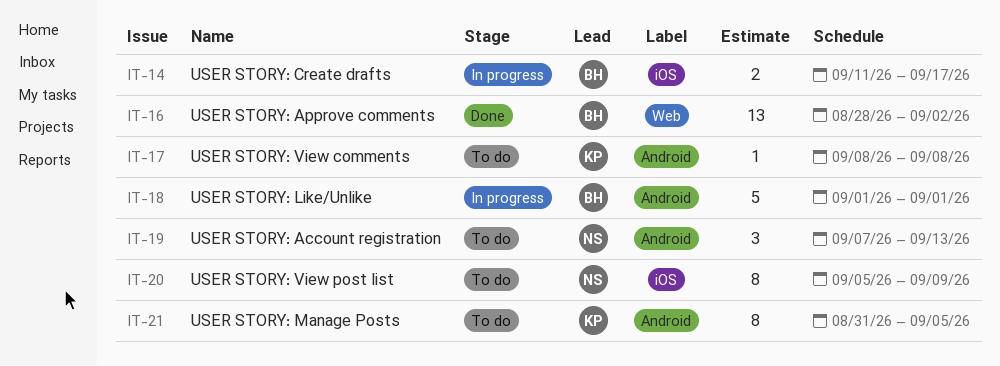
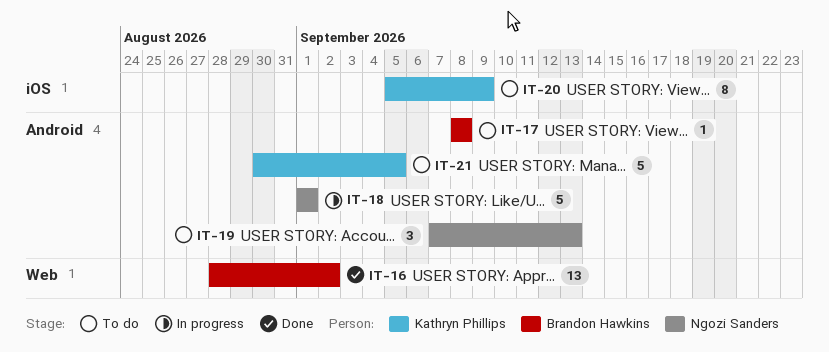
IT-14: present -> none
IT-17, owner: Kathryn Phillips -> Brandon Hawkins
IT-18, owner: Brandon Hawkins -> Ngozi Sanders
IT-20, owner: Ngozi Sanders -> Kathryn Phillips
IT-21, estimate: 8 -> 5
IT-21, start: Aug 31 -> Aug 30

